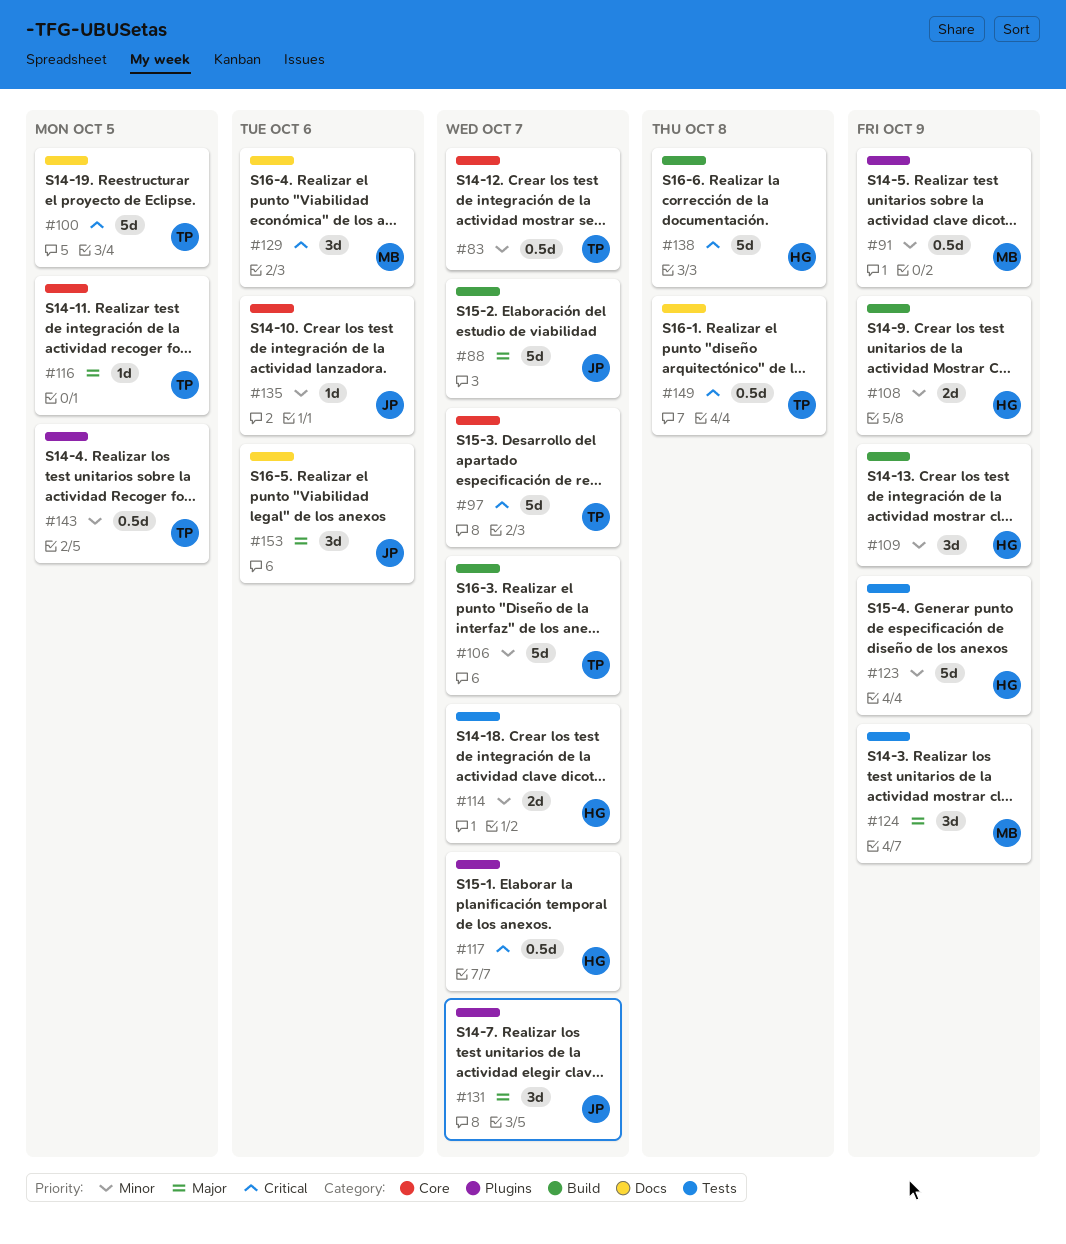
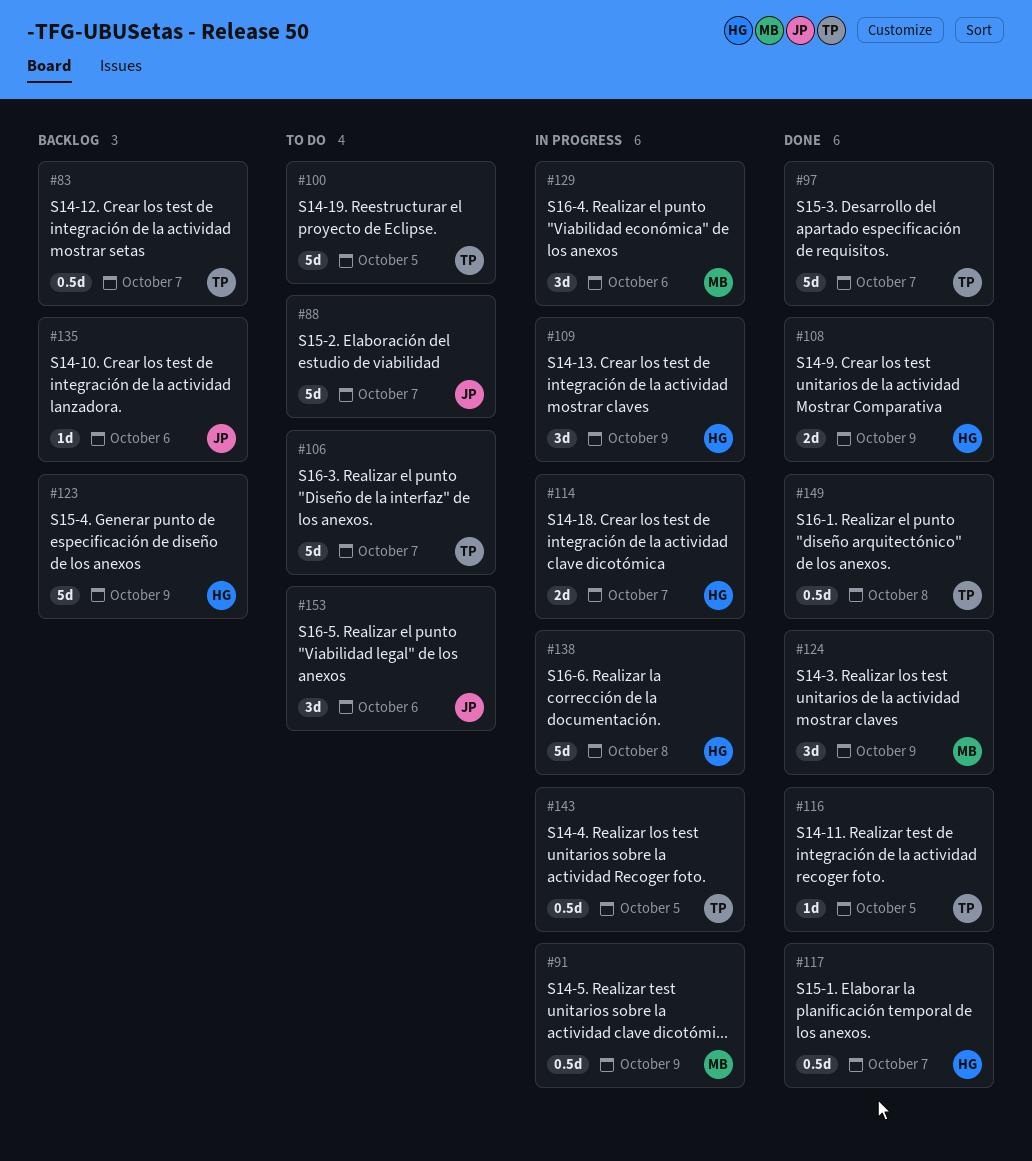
#131: present -> none

